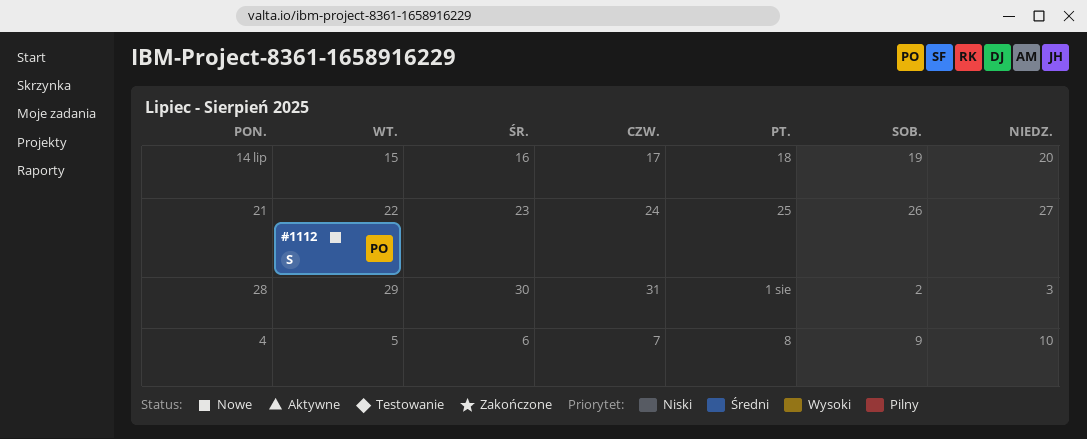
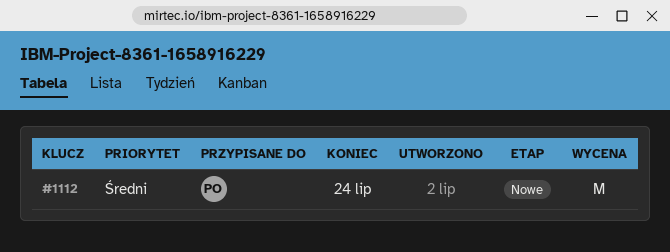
#1112, estimate: S -> M
#1112, due: Jul 22 -> Jul 24

